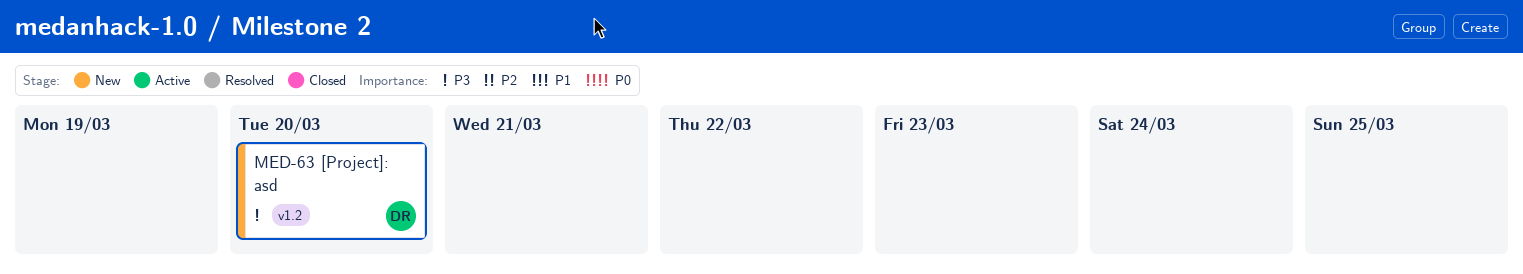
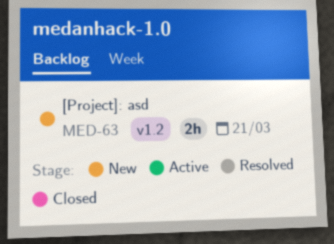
MED-63, due: Mar 20 -> Mar 21

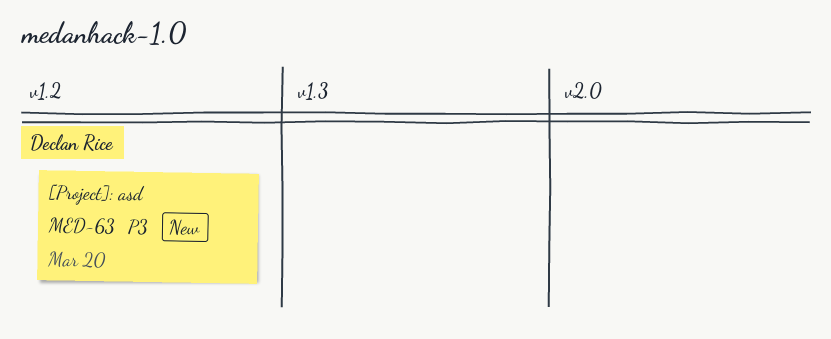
MED-63, due: Mar 21 -> Mar 20

